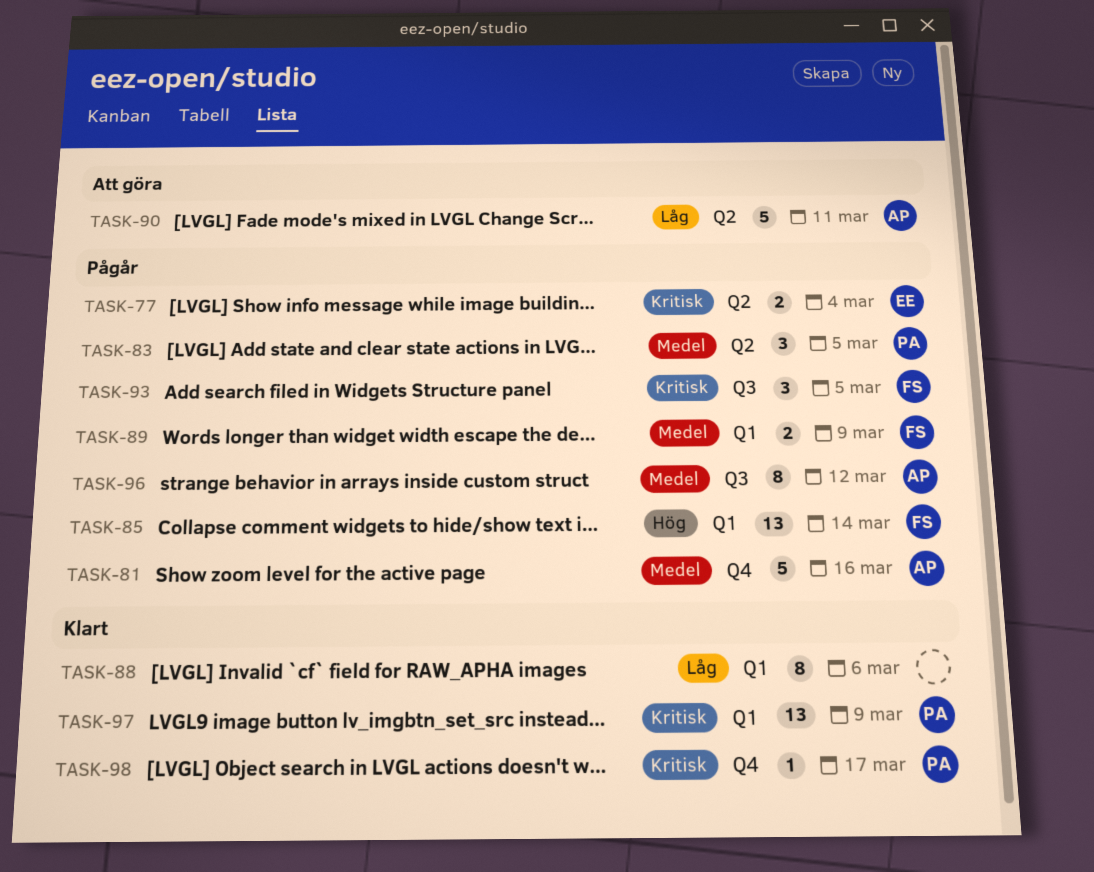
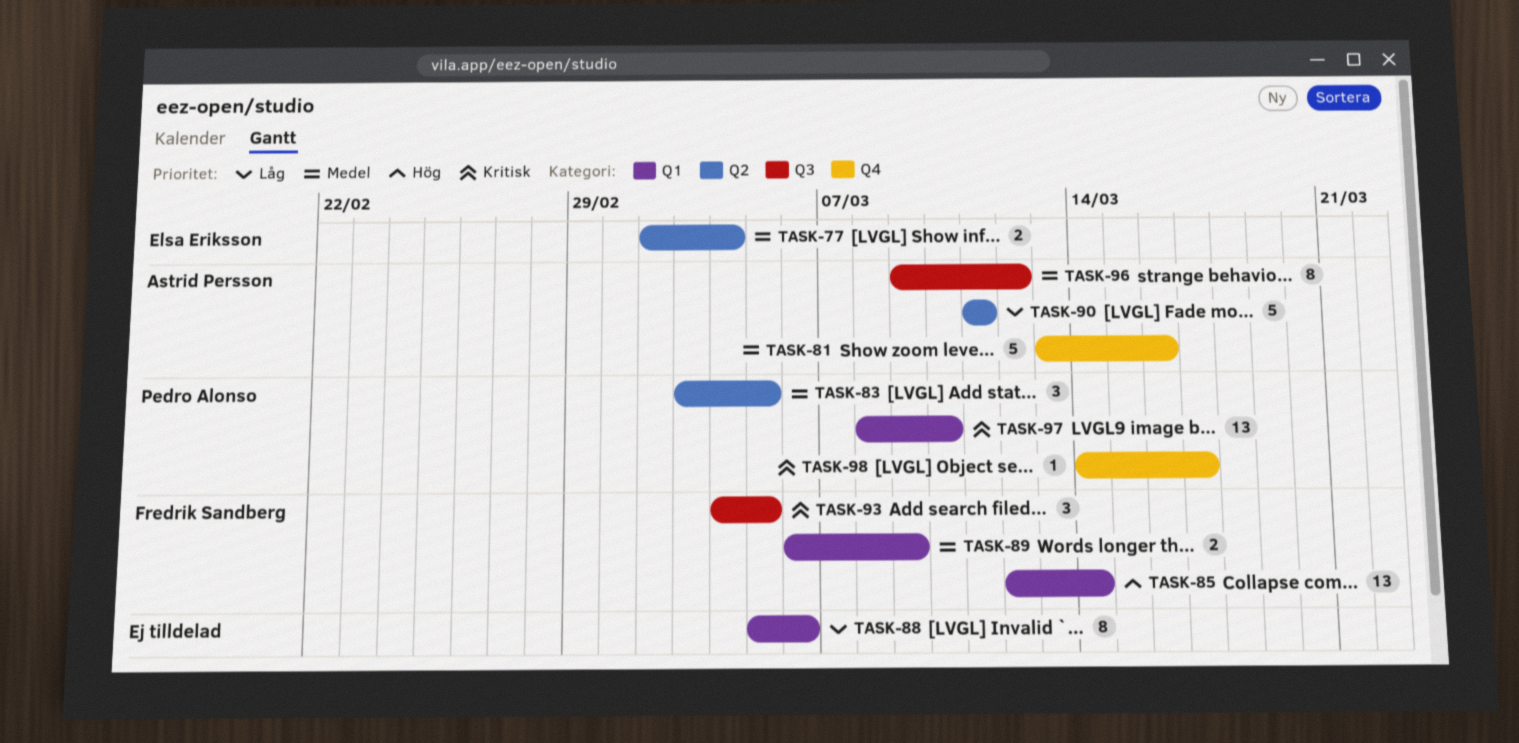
TASK-77, priority: Kritisk -> Medel
TASK-97, due: Mar 9 -> Mar 10

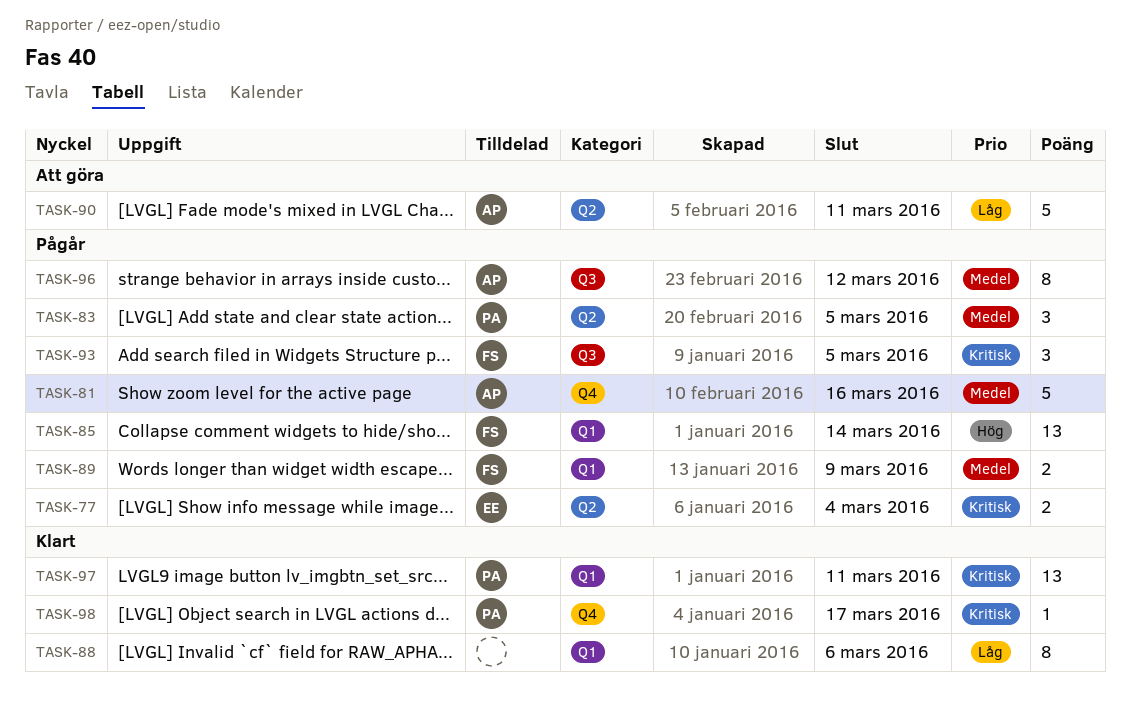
TASK-77, priority: Medel -> Kritisk
TASK-97, due: Mar 10 -> Mar 11

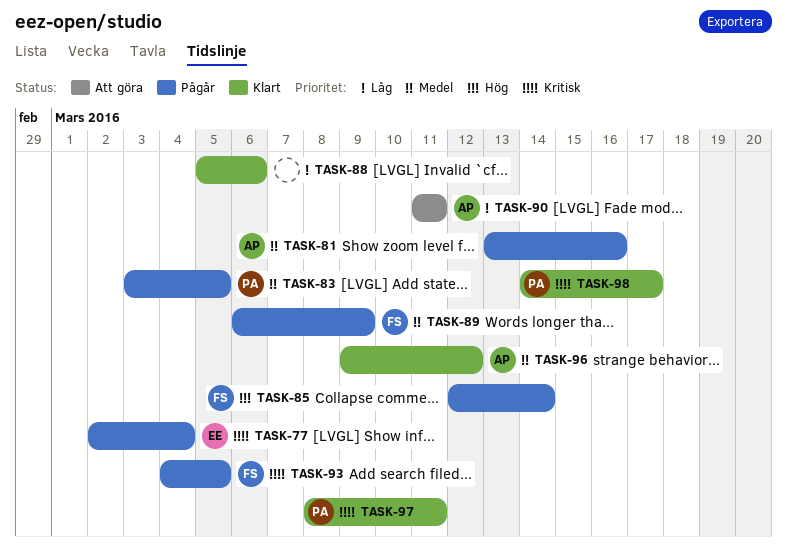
TASK-96, status: Pågår -> Klart

